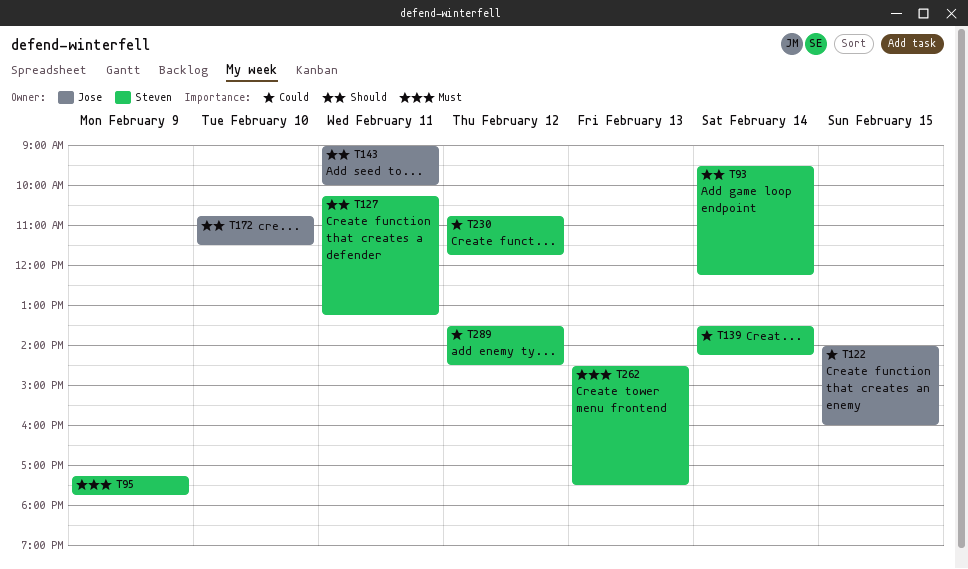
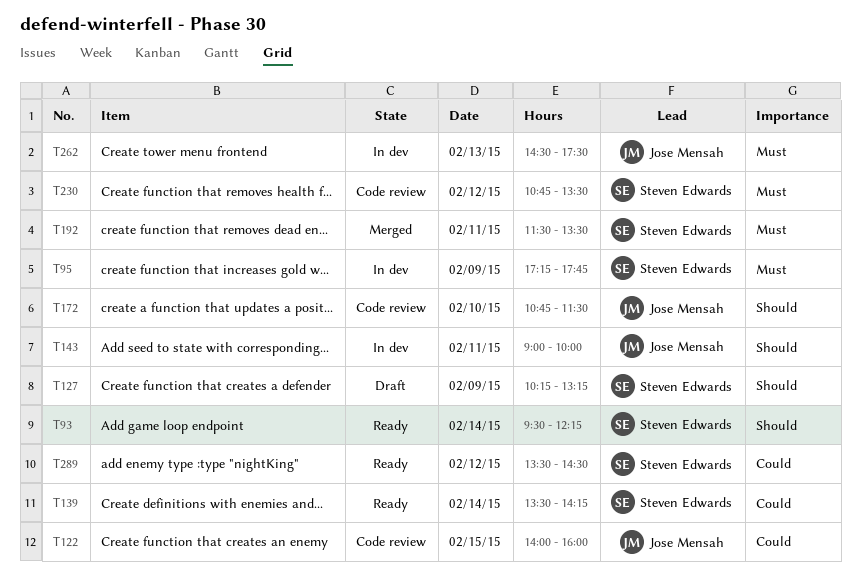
T127, day: Feb 11 -> Feb 9
T192: none -> present
T230, priority: Could -> Must
T230, ends: 11:45 -> 13:30
T262, owner: Steven Edwards -> Jose Mensah

